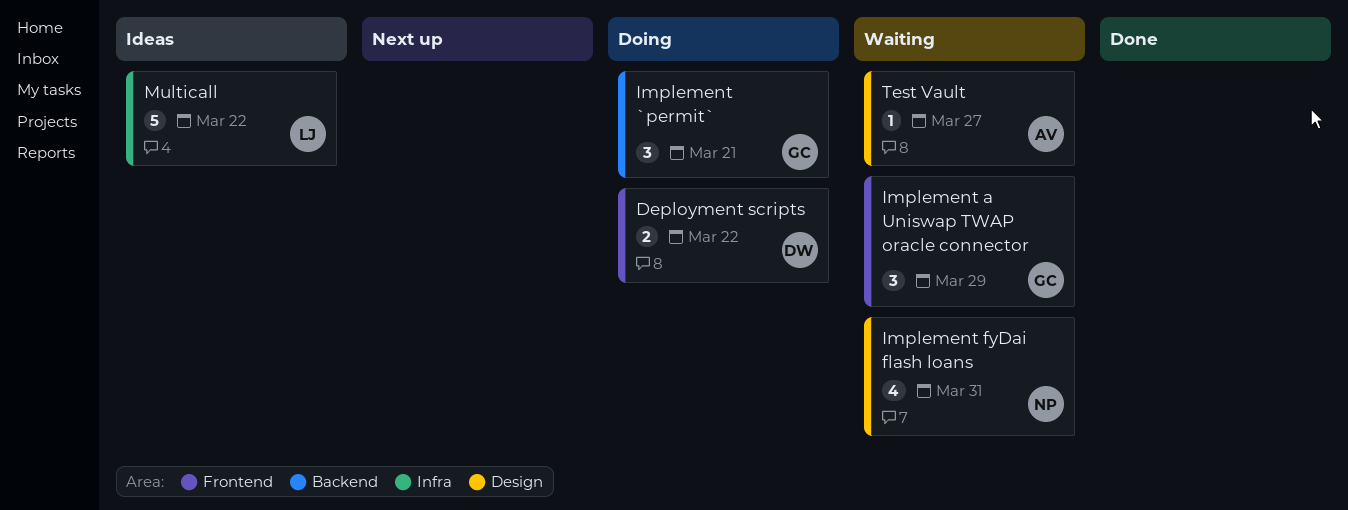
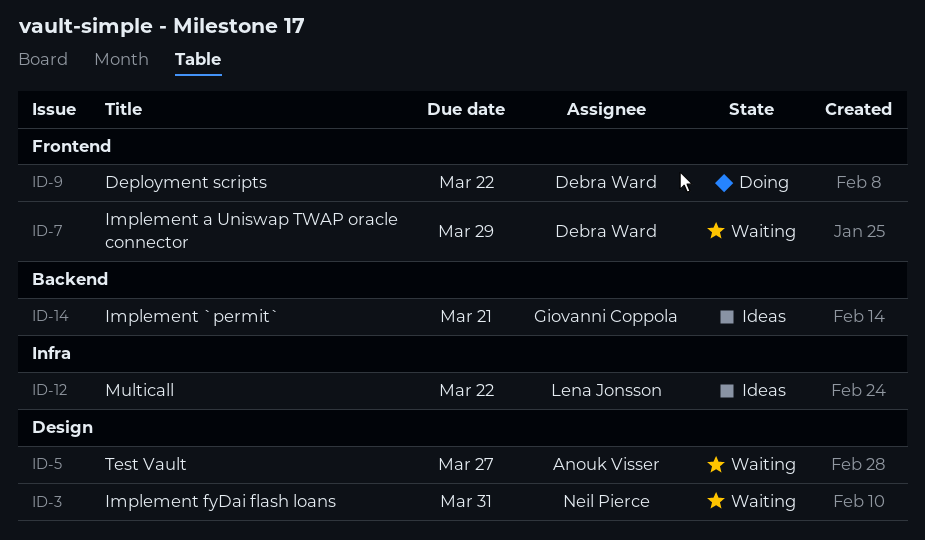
Implement `permit`, status: Doing -> Ideas
Implement a Uniswap TWAP oracle connector, owner: Giovanni Coppola -> Debra Ward

